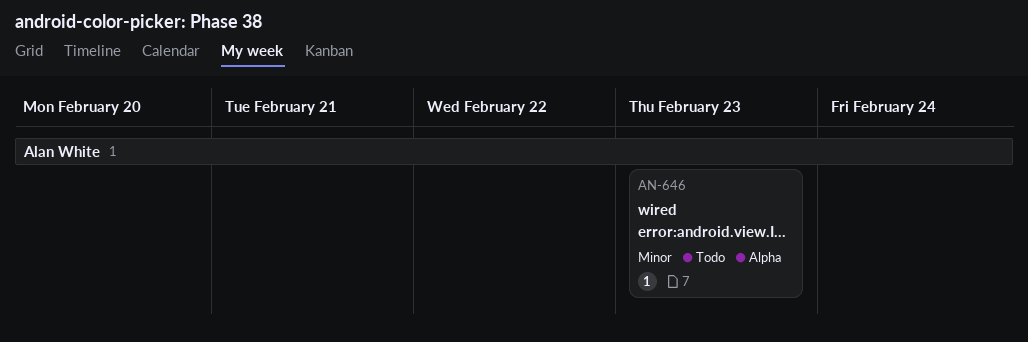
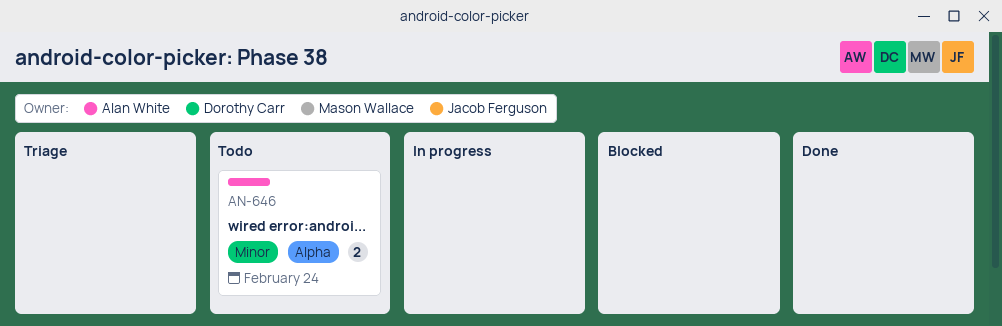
AN-646, estimate: 1 -> 2
AN-646, due: Feb 23 -> Feb 24

